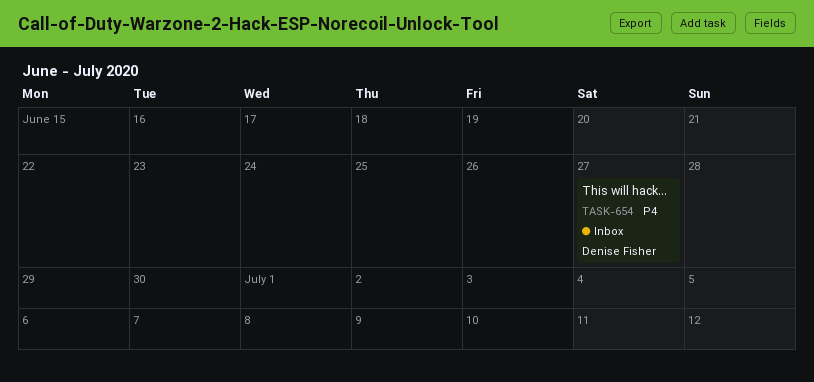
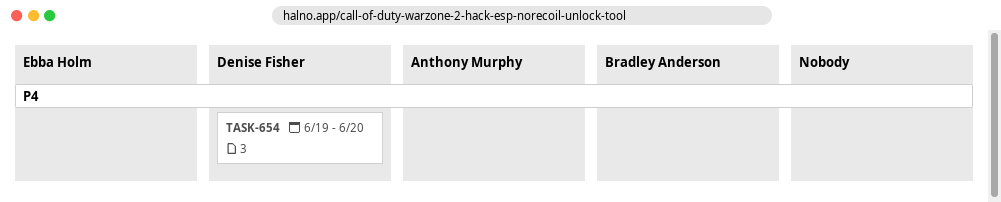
TASK-654, due: Jun 27 -> Jun 20

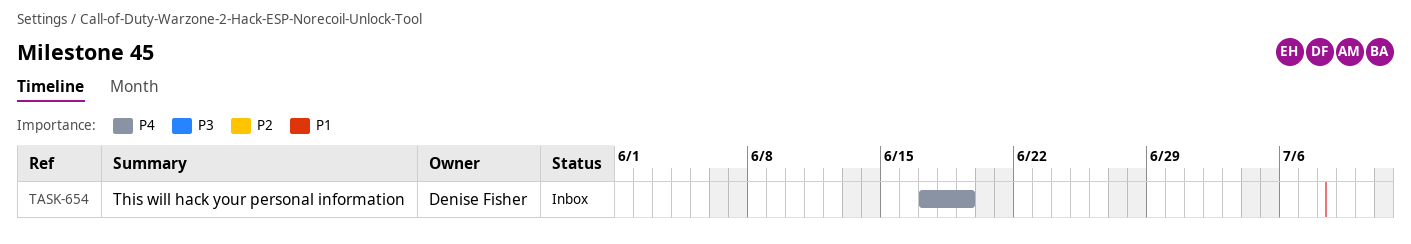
TASK-654, start: Jun 19 -> Jun 17
TASK-654, due: Jun 20 -> Jun 19

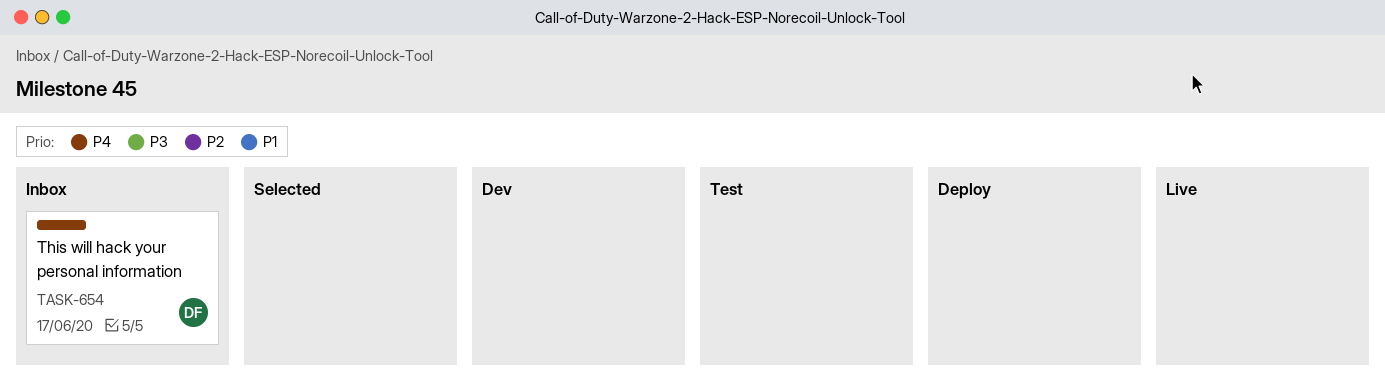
TASK-654, due: Jun 19 -> Jun 17

